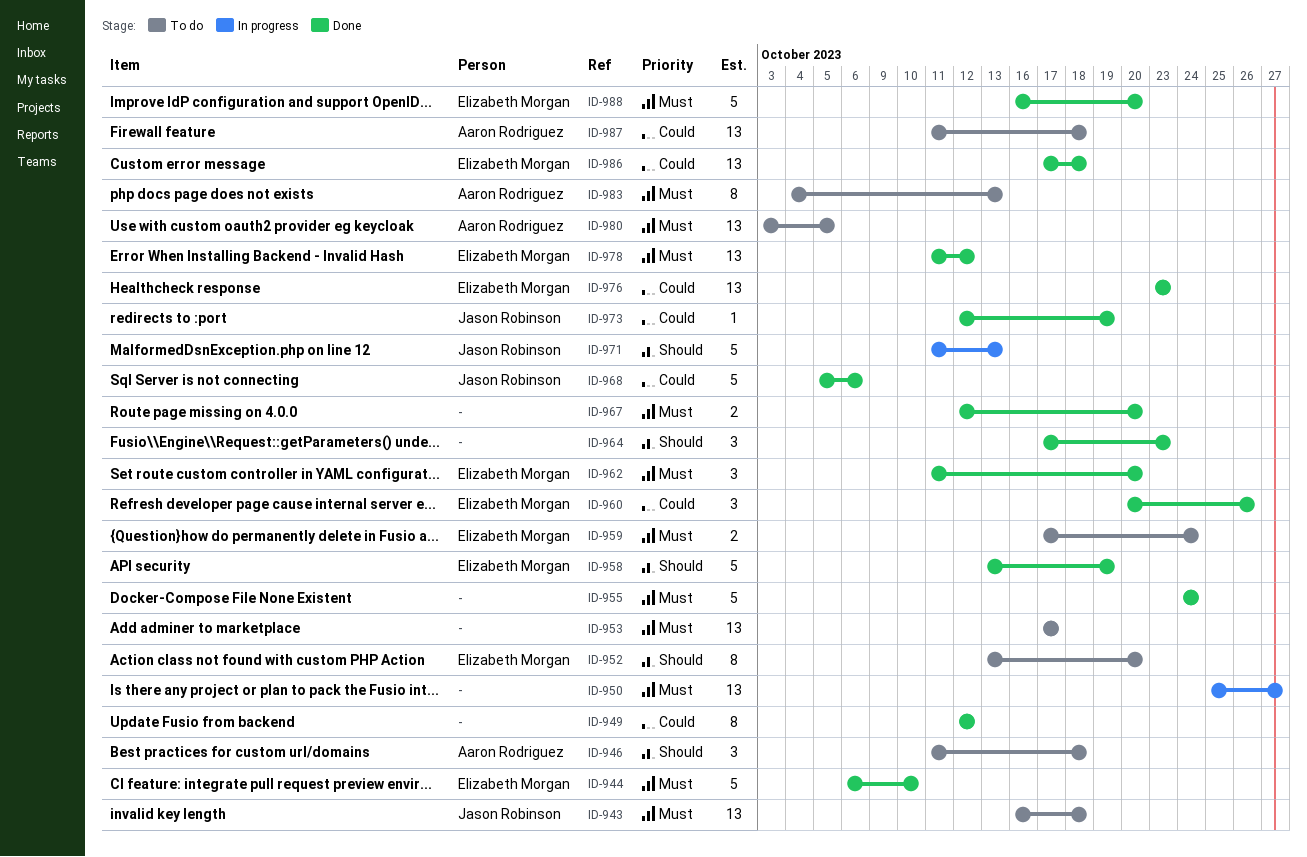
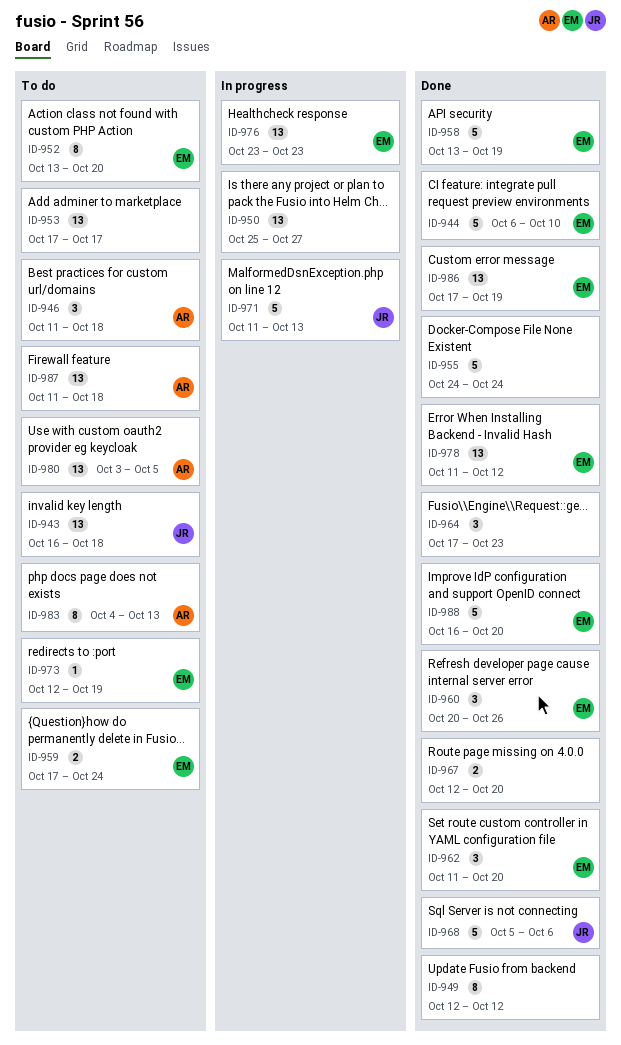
ID-973, status: Done -> To do
ID-973, owner: Jason Robinson -> Elizabeth Morgan
ID-976, status: Done -> In progress
ID-986, due: Oct 18 -> Oct 19

